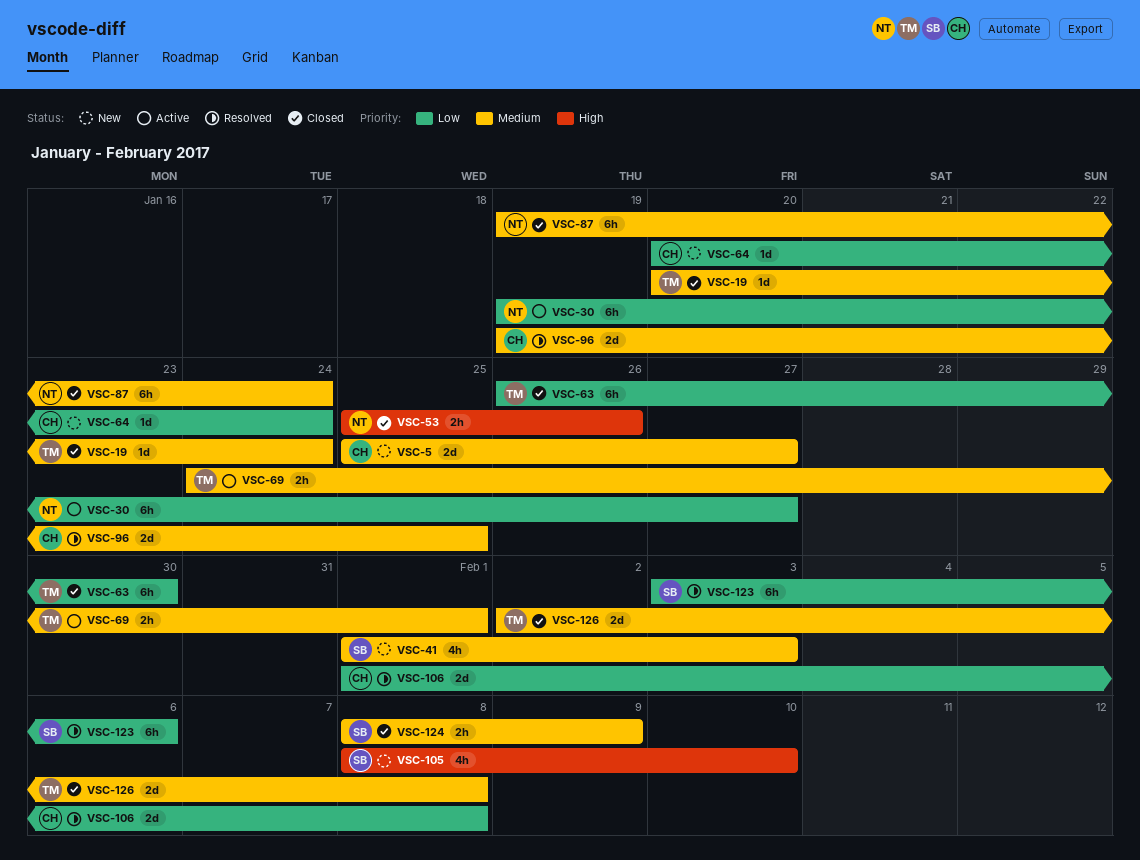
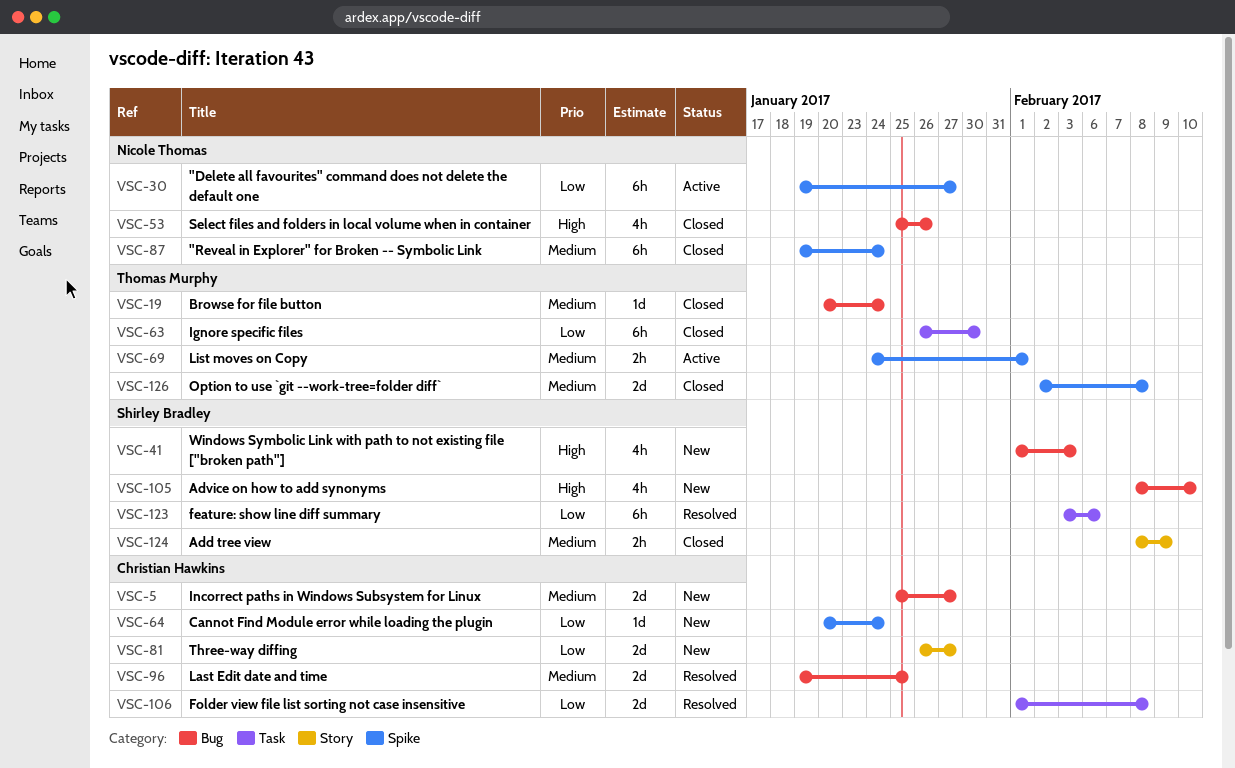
VSC-41, priority: Medium -> High
VSC-53, estimate: 2h -> 4h
VSC-81: none -> present

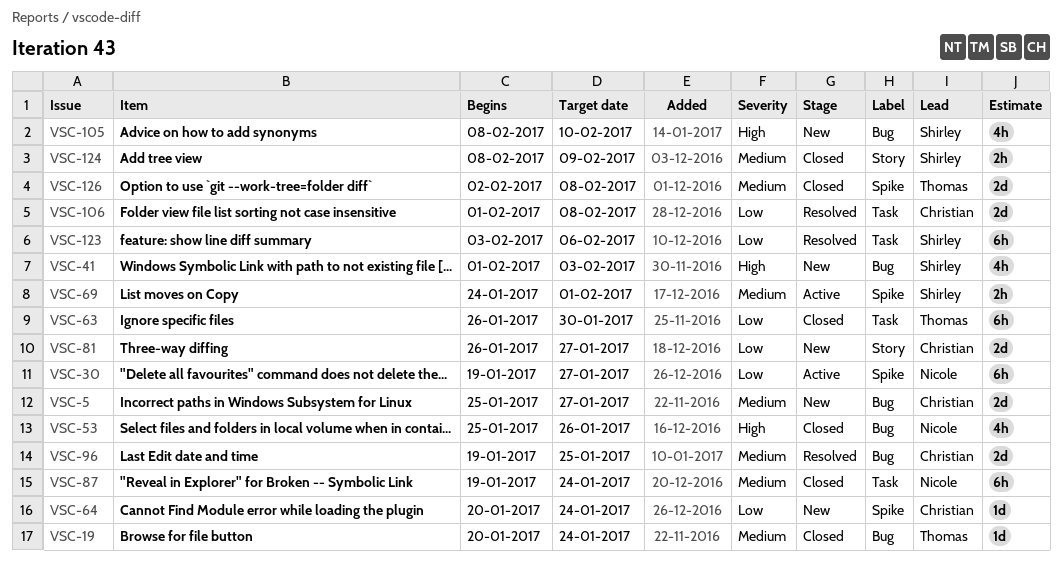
VSC-69, owner: Thomas Murphy -> Shirley Bradley
VSC-87, label: Spike -> Task

